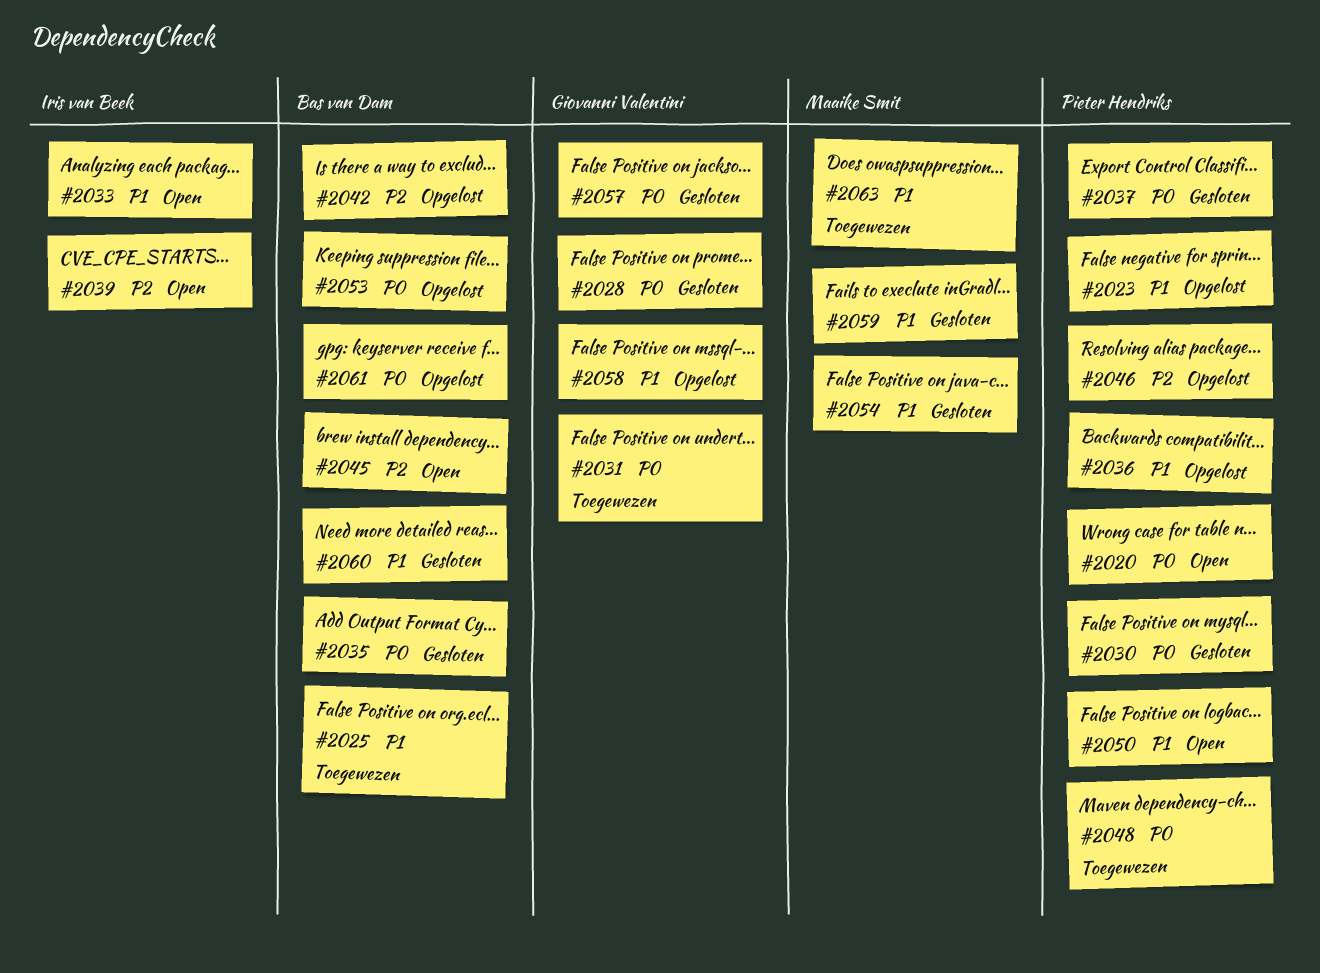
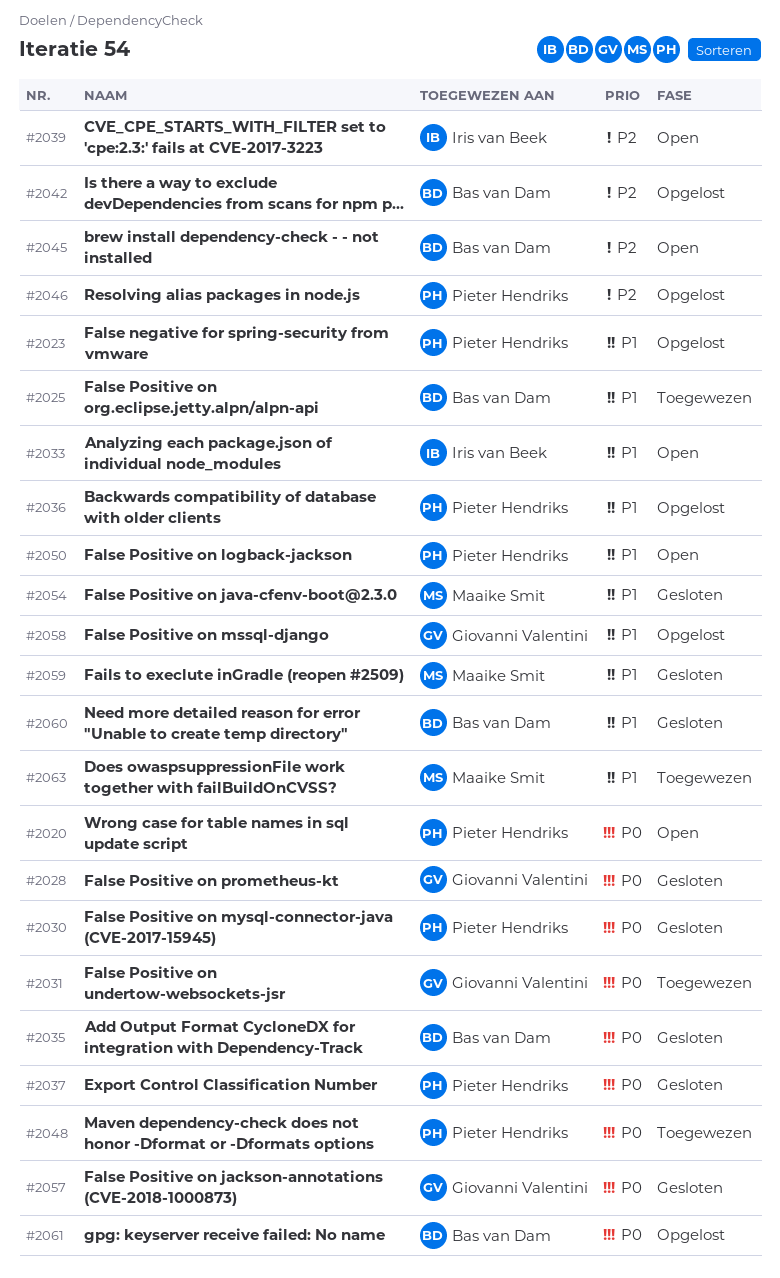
#2053: present -> none

